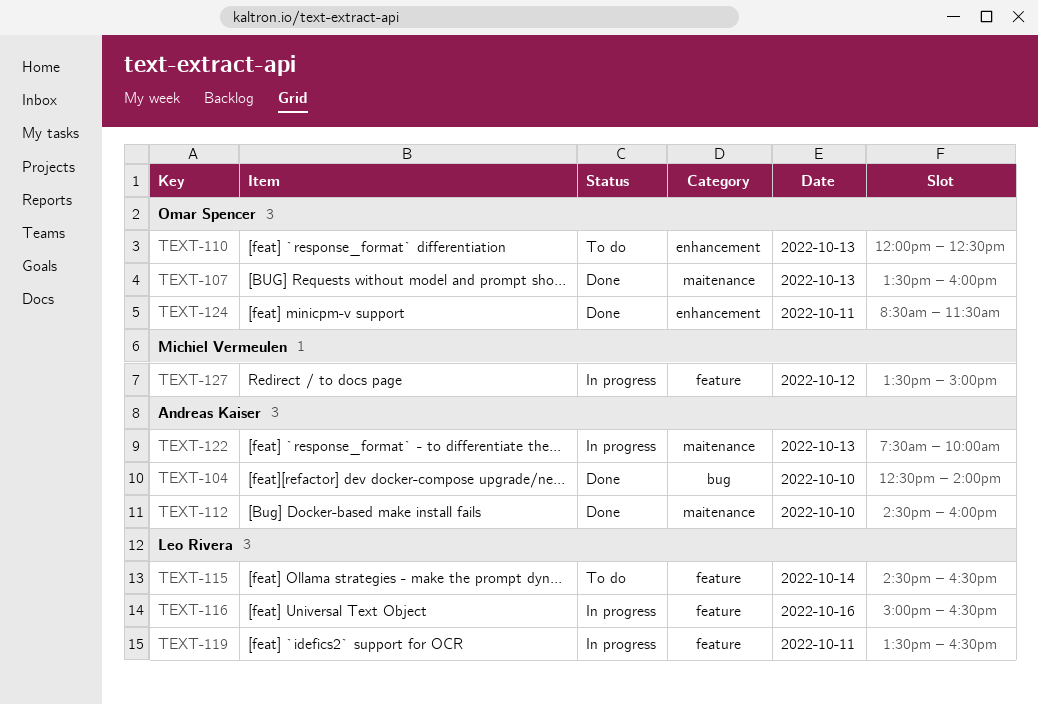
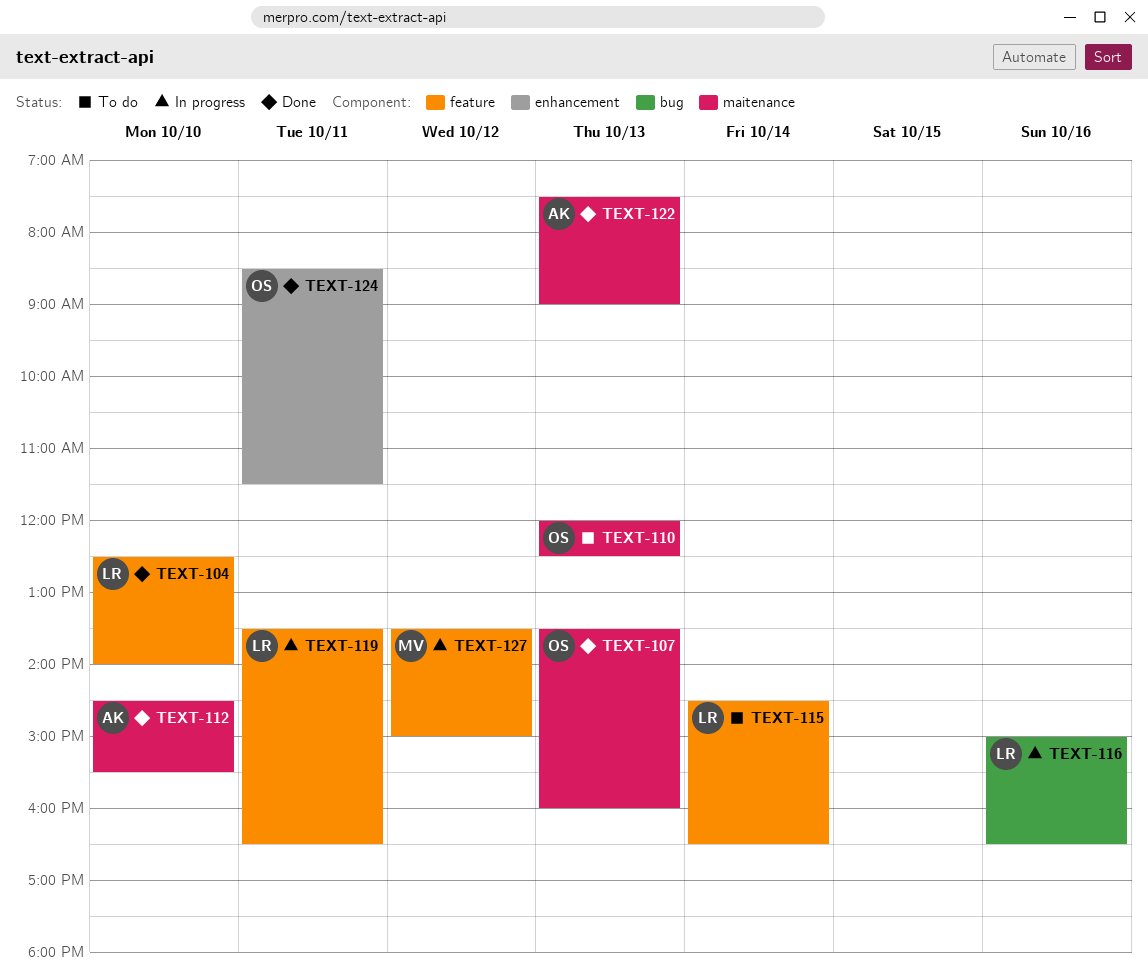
TEXT-104, owner: Andreas Kaiser -> Leo Rivera
TEXT-104, label: bug -> feature
TEXT-110, label: enhancement -> maitenance
TEXT-112, ends: 16:00 -> 15:30
TEXT-116, label: feature -> bug
TEXT-122, status: In progress -> Done
TEXT-122, ends: 10:00 -> 09:00

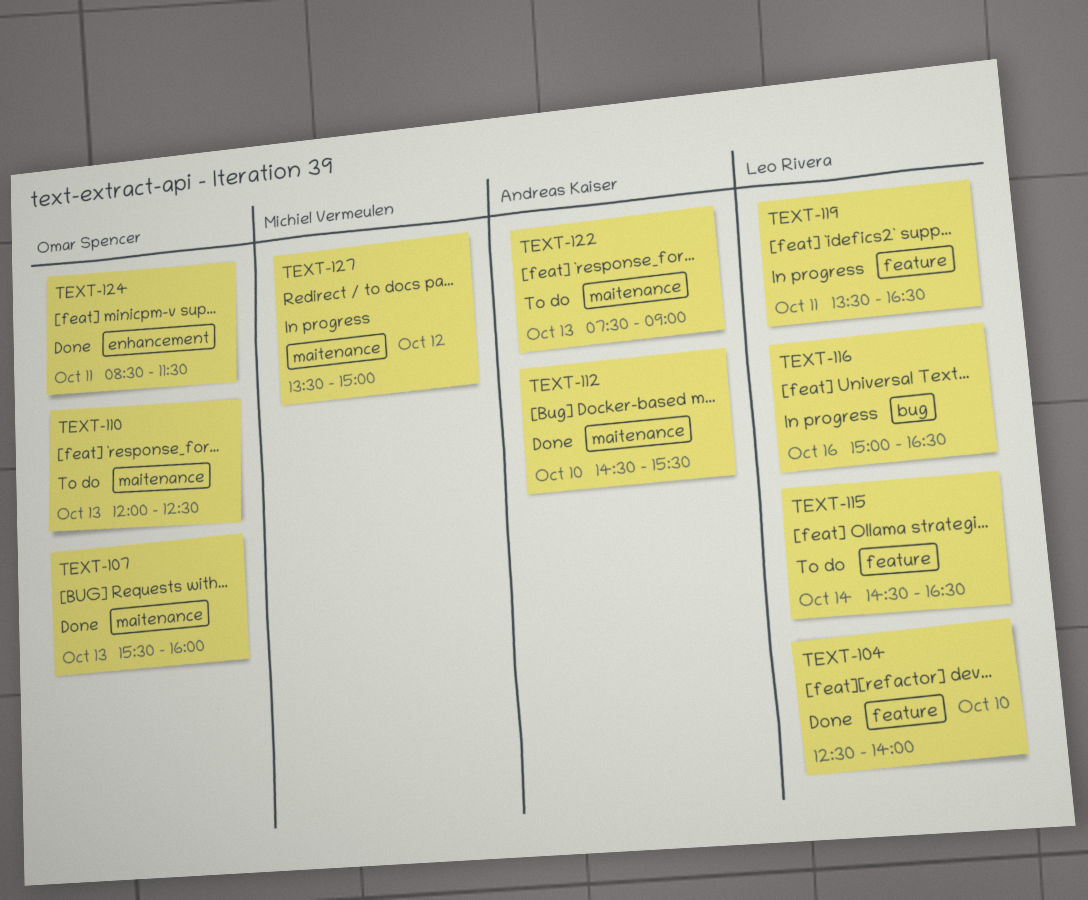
TEXT-107, begins: 13:30 -> 15:30
TEXT-122, status: Done -> To do
TEXT-127, label: feature -> maitenance

